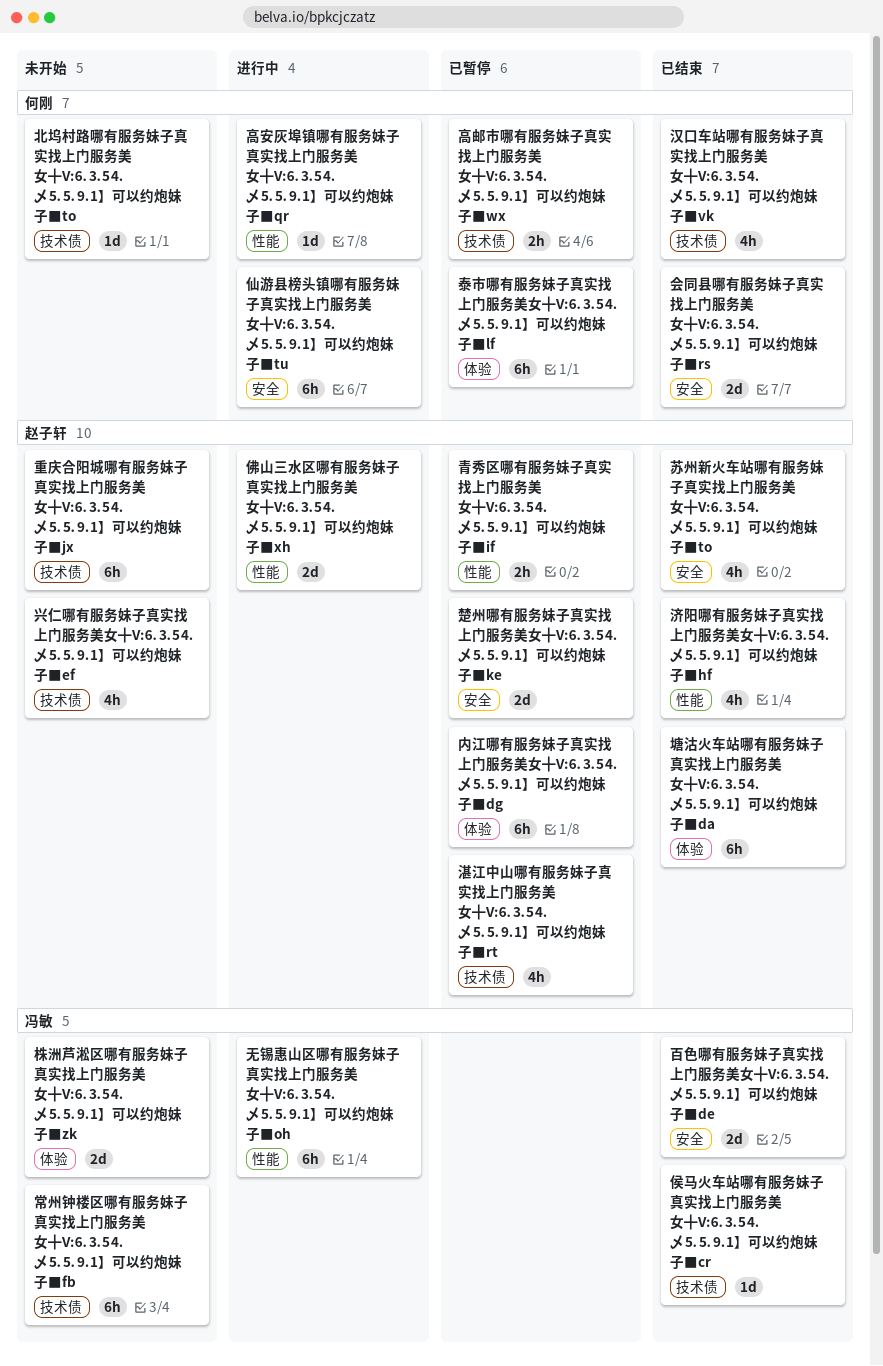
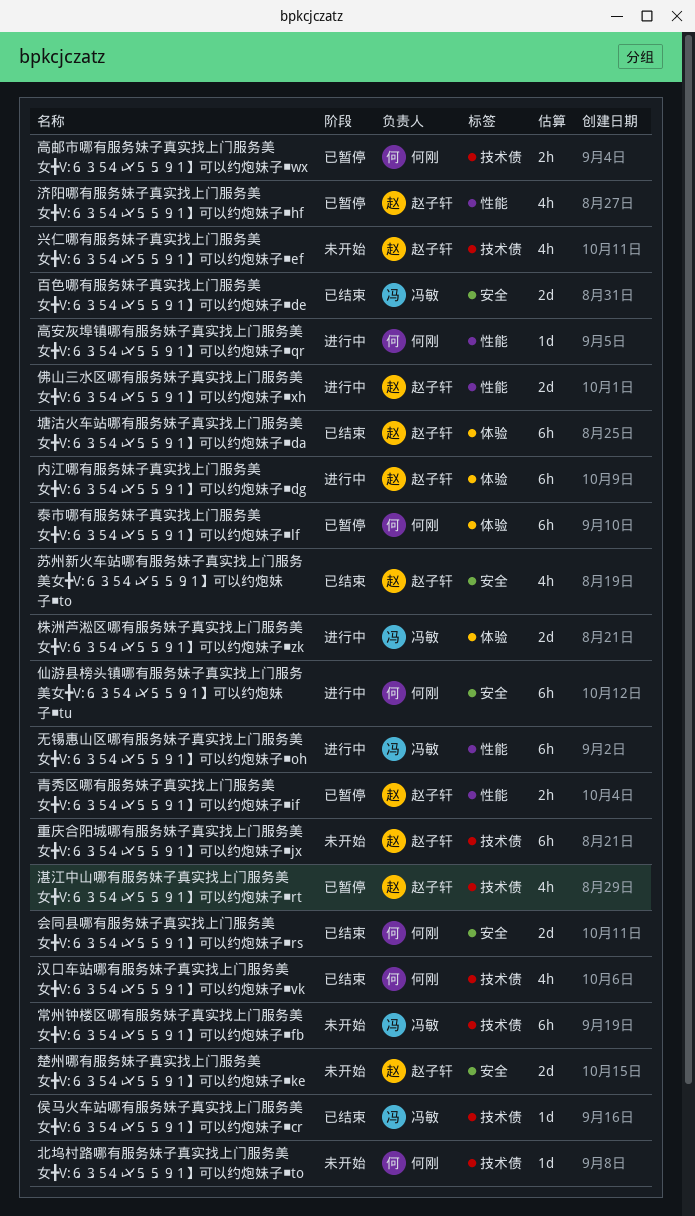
内江哪有服务妹子真实找上门服务美女╋V:⒍⒊5⒋乄⒌⒌⒐1】可以约炮妹子■dg, status: 已暂停 -> 进行中
株洲芦淞区哪有服务妹子真实找上门服务美女╋V:⒍⒊5⒋乄⒌⒌⒐1】可以约炮妹子■zk, status: 未开始 -> 进行中
楚州哪有服务妹子真实找上门服务美女╋V:⒍⒊5⒋乄⒌⒌⒐1】可以约炮妹子■ke, status: 已暂停 -> 未开始
济阳哪有服务妹子真实找上门服务美女╋V:⒍⒊5⒋乄⒌⒌⒐1】可以约炮妹子■hf, status: 已结束 -> 已暂停

